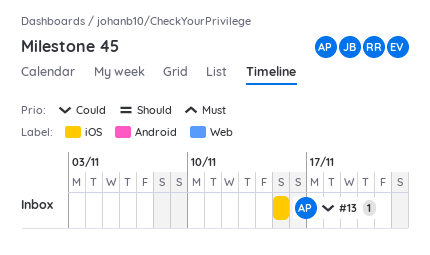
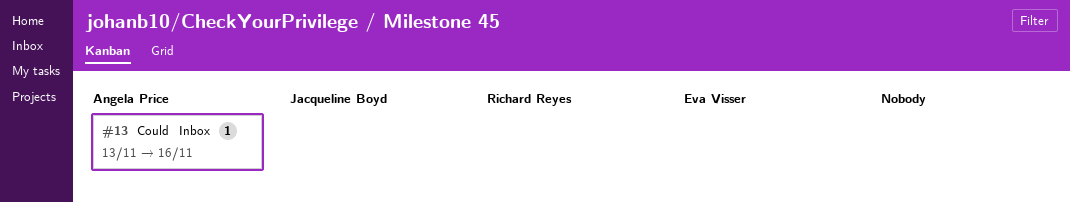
#13, start: Nov 15 -> Nov 13
#13, due: Nov 15 -> Nov 16

